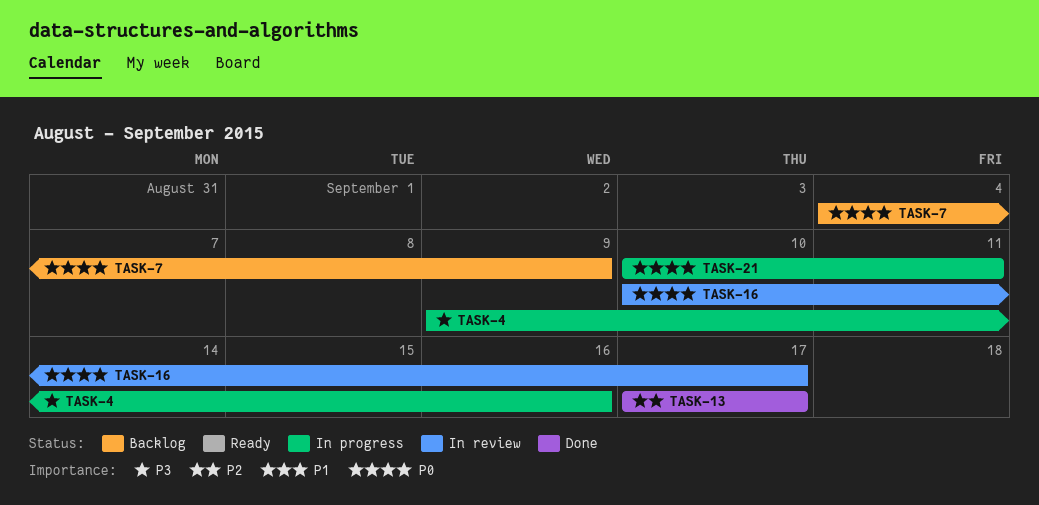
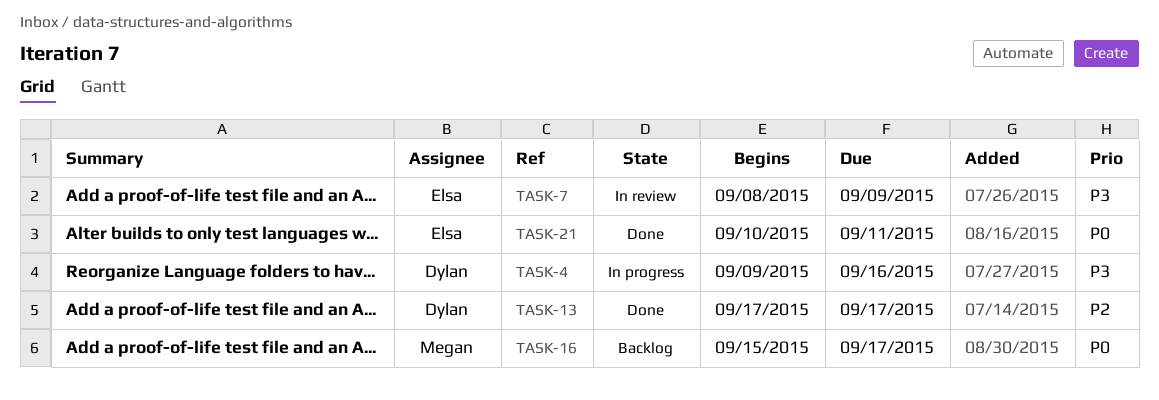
TASK-7, status: Backlog -> In review
TASK-7, priority: P0 -> P3
TASK-7, start: Sep 4 -> Sep 8
TASK-16, status: In review -> Backlog
TASK-16, start: Sep 10 -> Sep 15
TASK-21, status: In progress -> Done

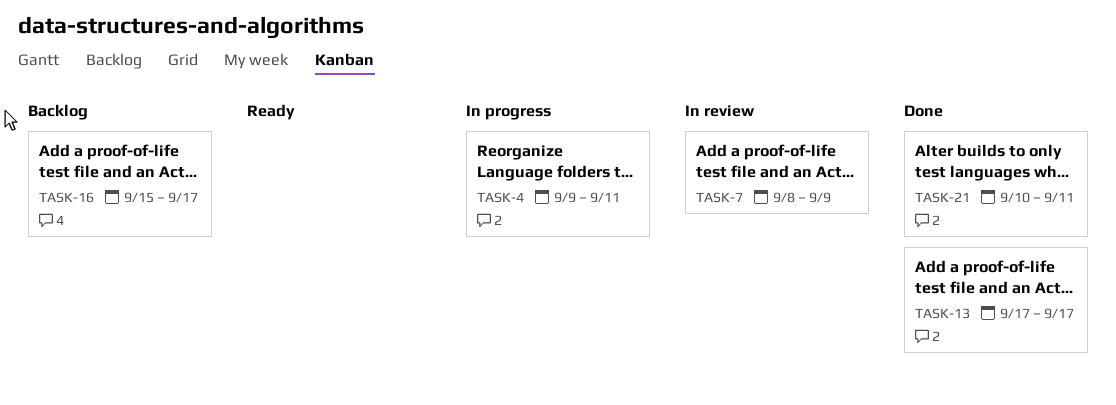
TASK-4, due: Sep 16 -> Sep 11

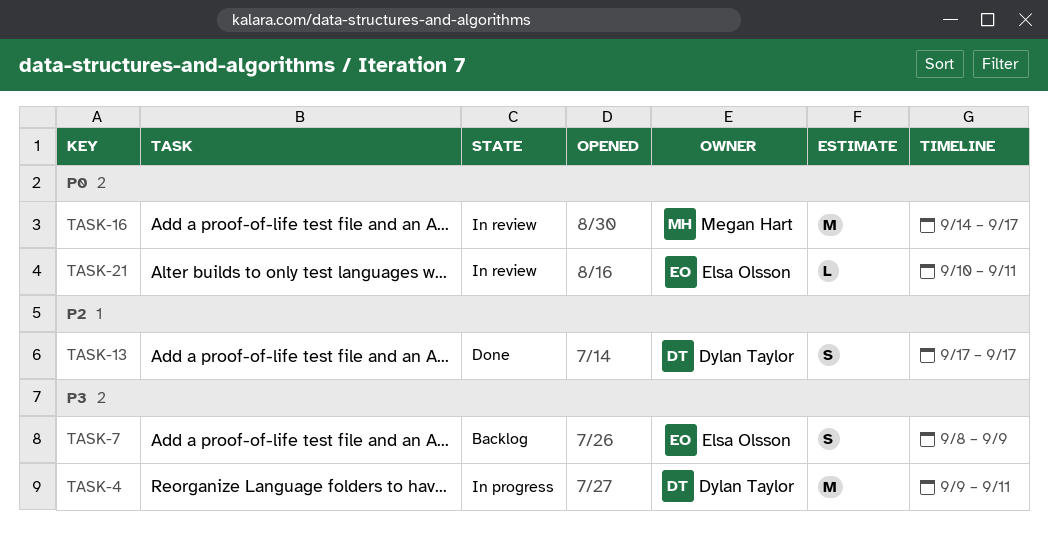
TASK-7, status: In review -> Backlog
TASK-16, status: Backlog -> In review
TASK-16, start: Sep 15 -> Sep 14
TASK-21, status: Done -> In review

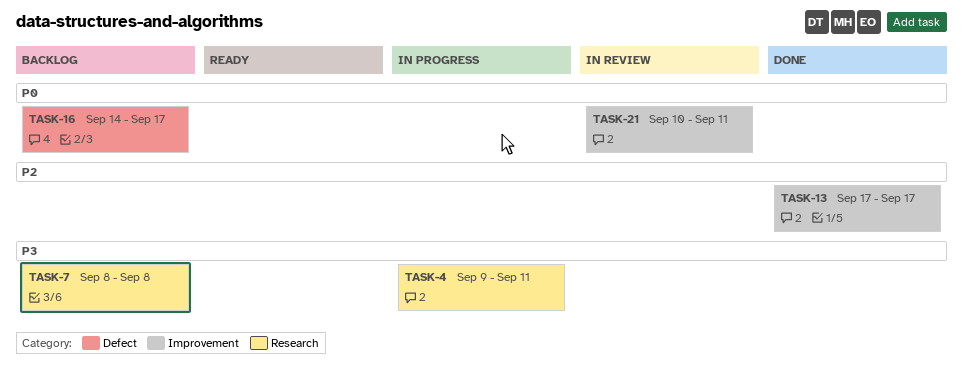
TASK-7, due: Sep 9 -> Sep 8
TASK-16, status: In review -> Backlog

